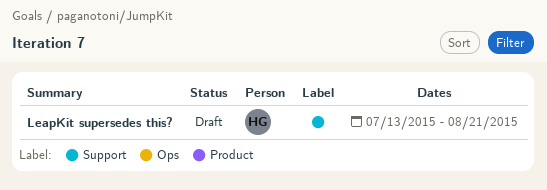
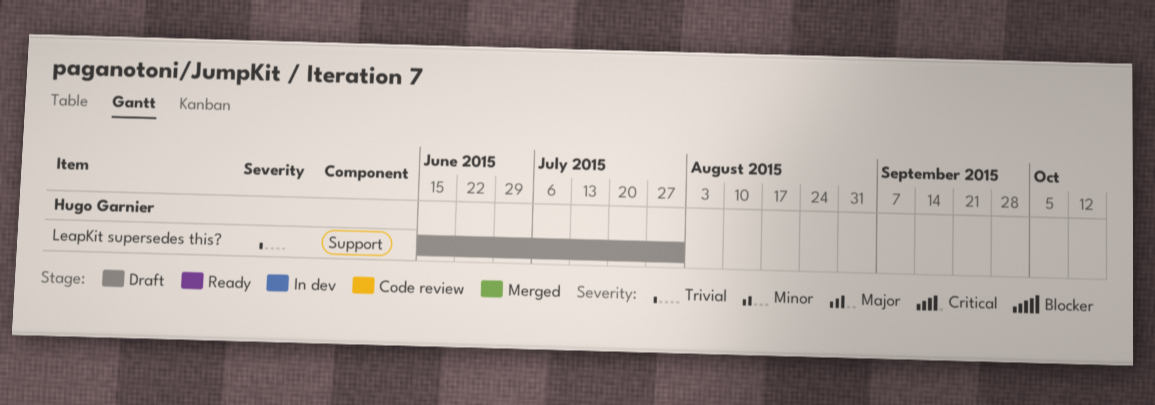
LeapKit supersedes this?, start: Jul 13 -> Jun 15
LeapKit supersedes this?, due: Aug 21 -> Jul 31

